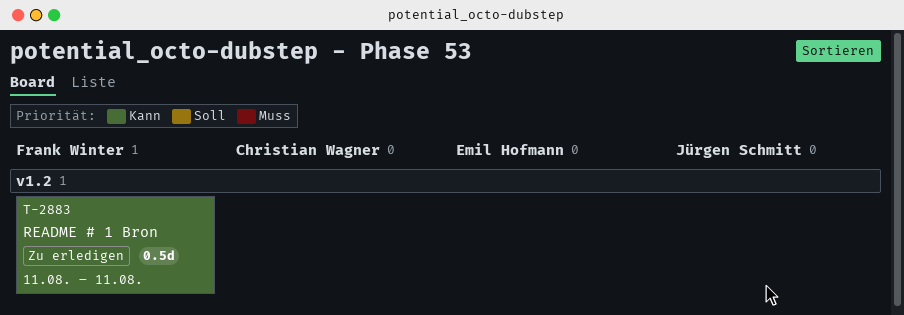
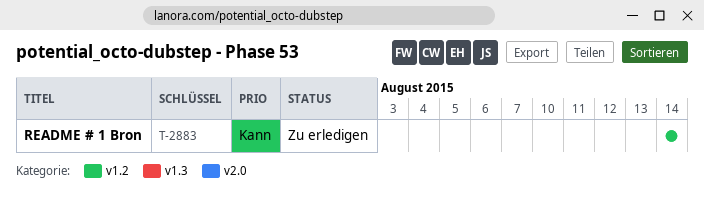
T-2883, start: Aug 11 -> Aug 14
T-2883, due: Aug 11 -> Aug 14

